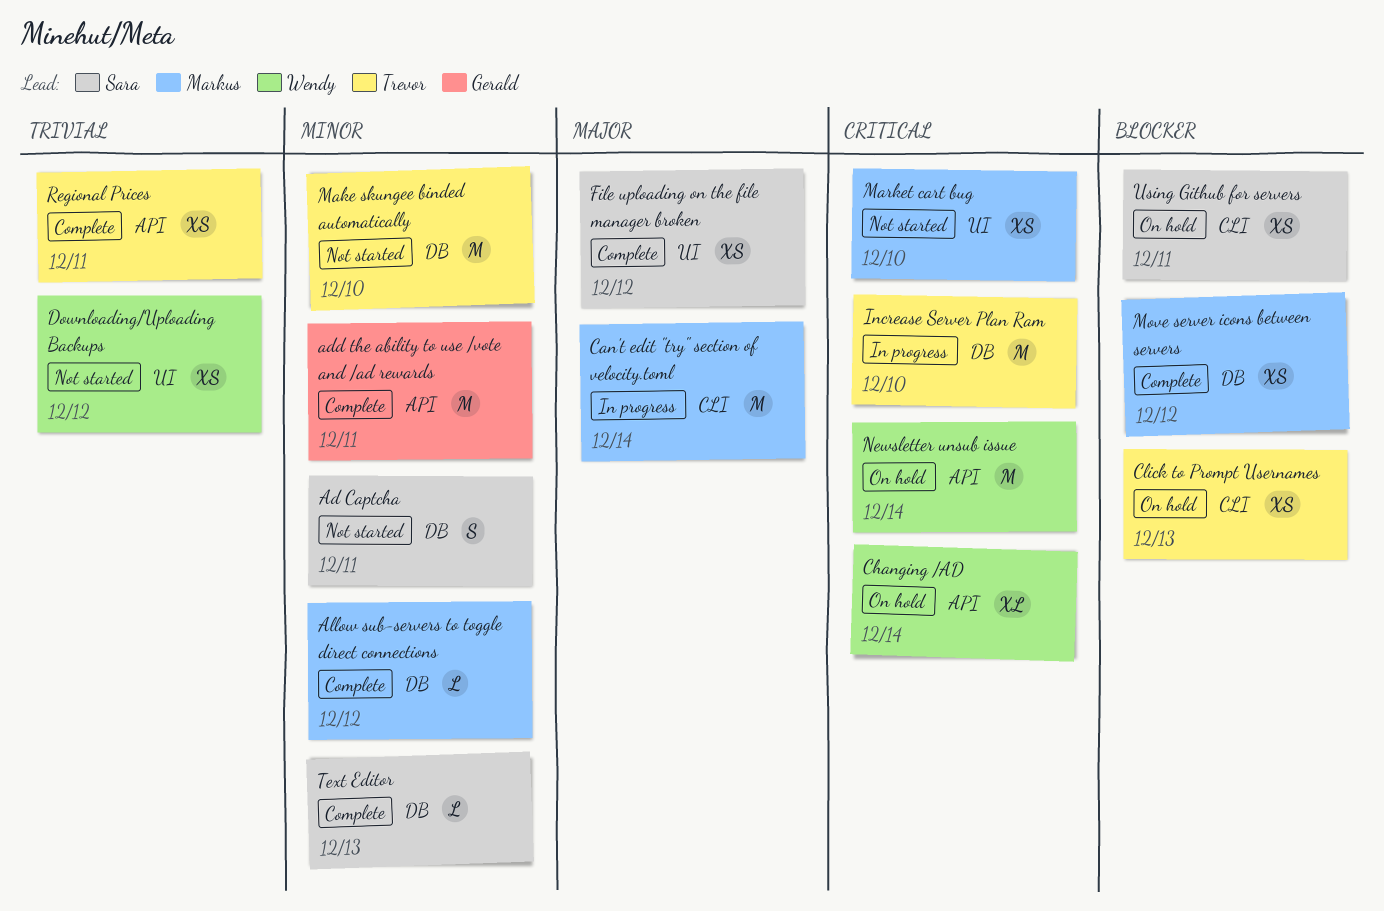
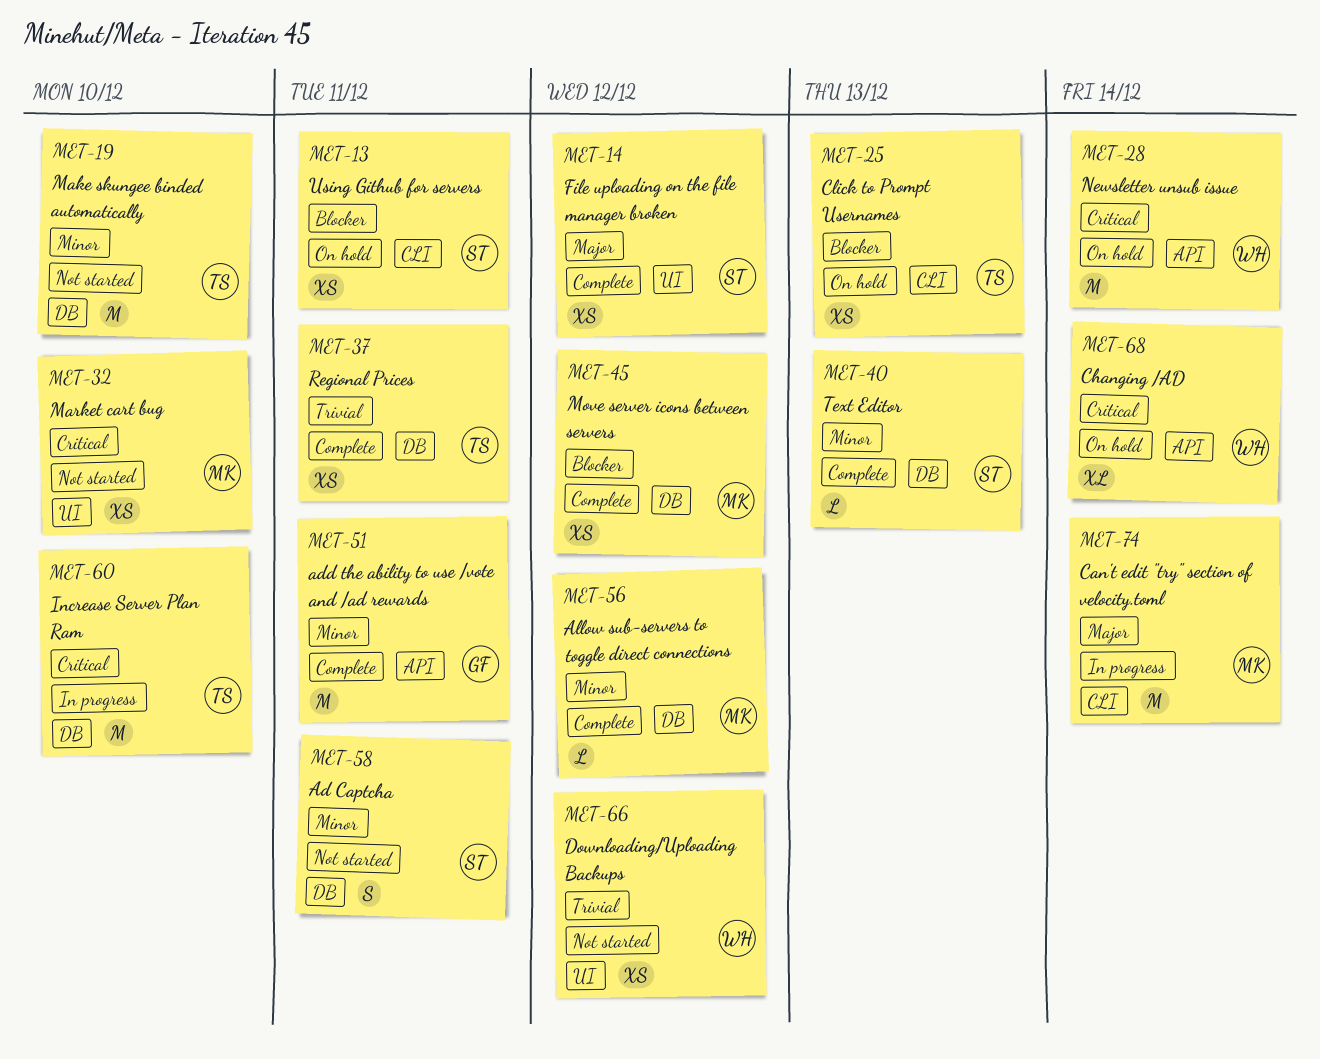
Regional Prices, label: API -> DB

